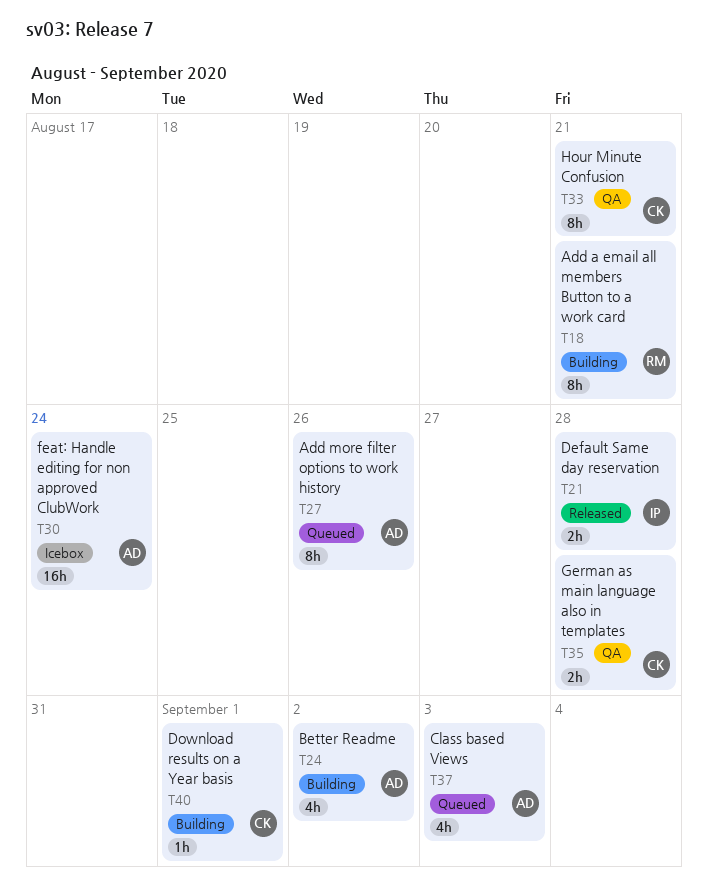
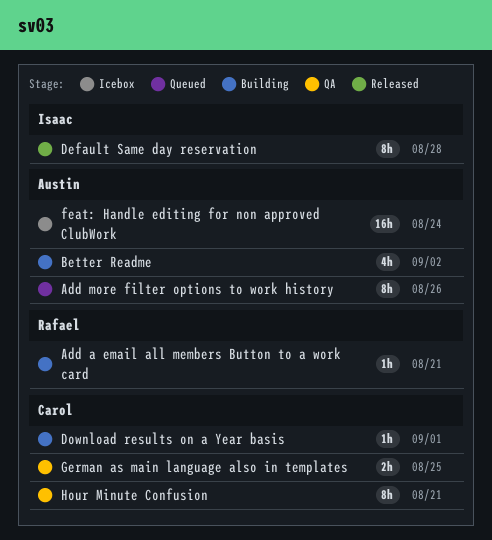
Add a email all members Button to a work card, estimate: 8h -> 1h
Class based Views: present -> none
Default Same day reservation, estimate: 2h -> 8h
German as main language also in templates, due: Aug 28 -> Aug 25

